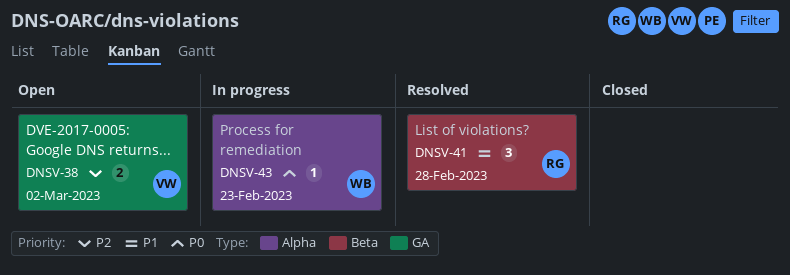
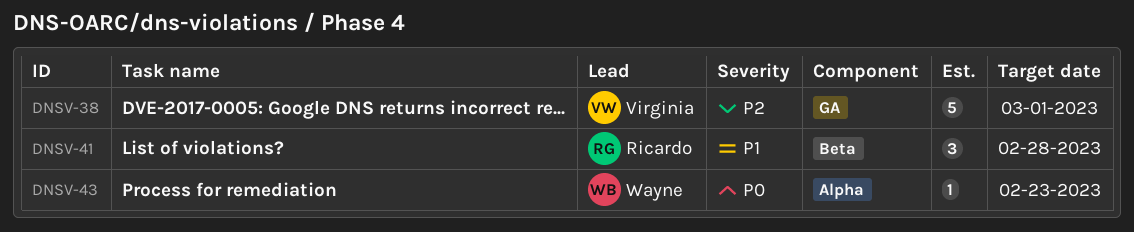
DNSV-38, estimate: 2 -> 5
DNSV-38, due: Mar 2 -> Mar 1

